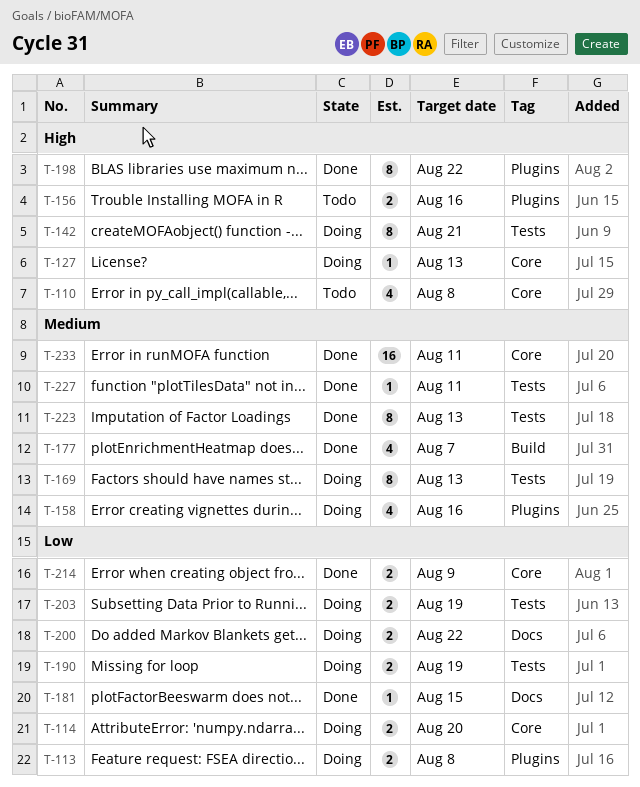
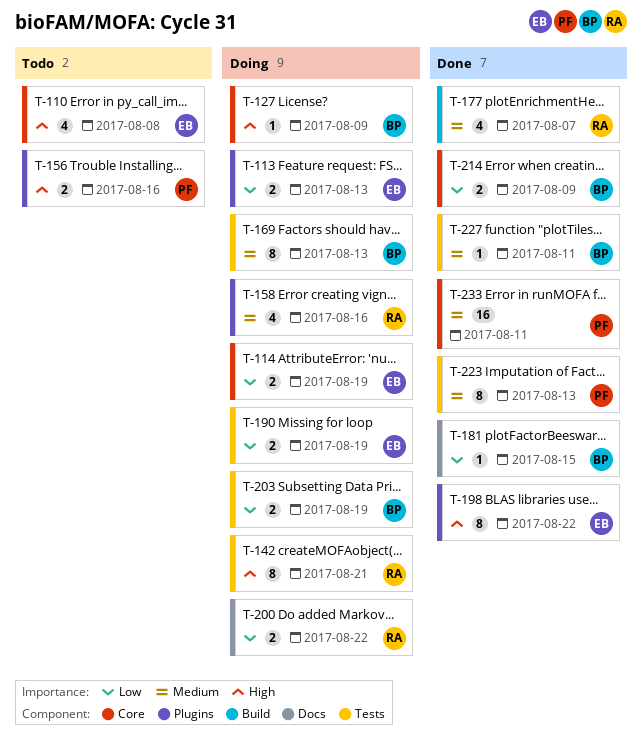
T-113, due: Aug 8 -> Aug 13
T-114, due: Aug 20 -> Aug 19
T-127, due: Aug 13 -> Aug 9

